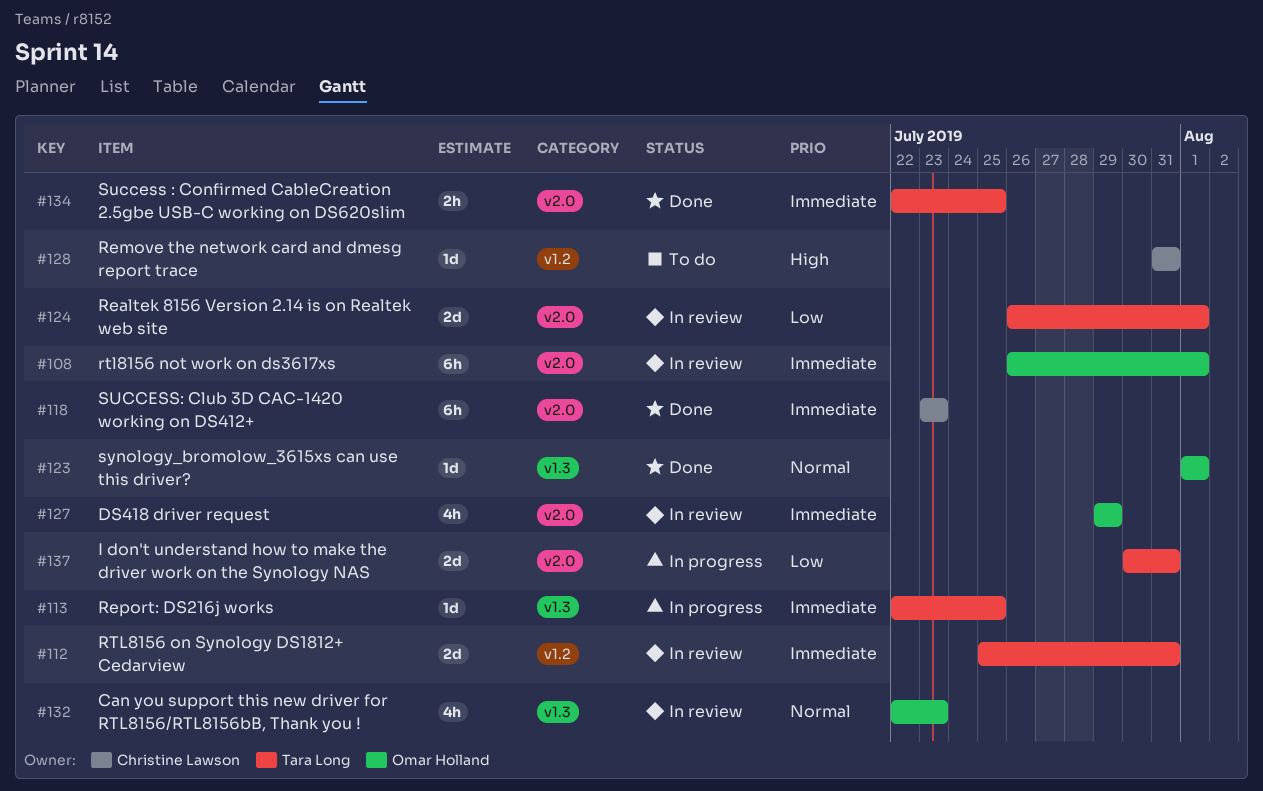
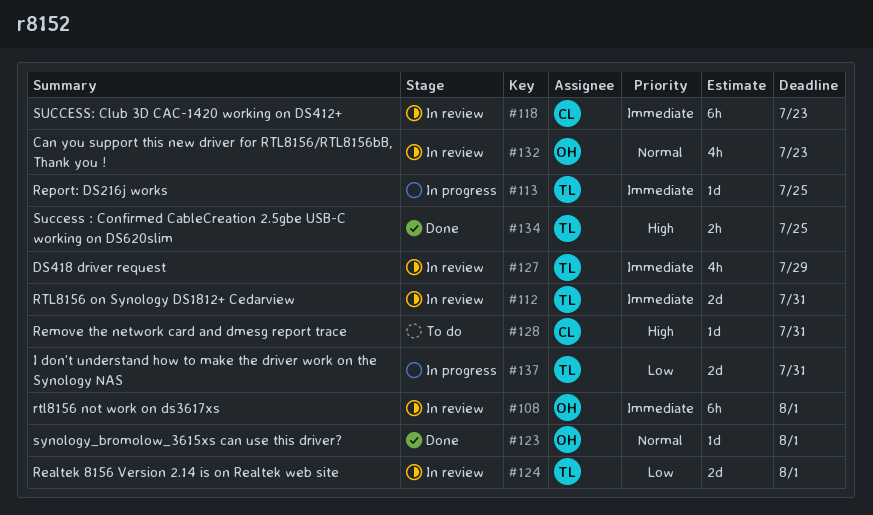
#118, status: Done -> In review
#127, owner: Omar Holland -> Tara Long
#134, priority: Immediate -> High

